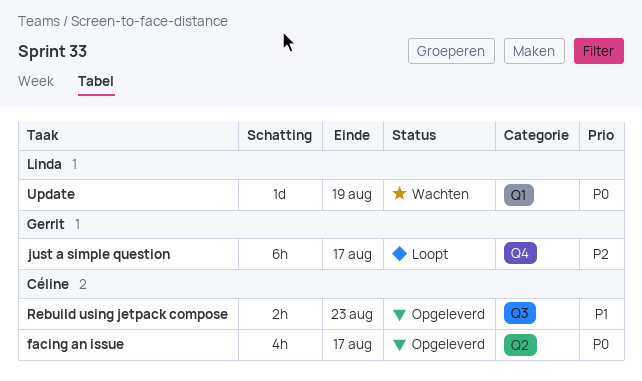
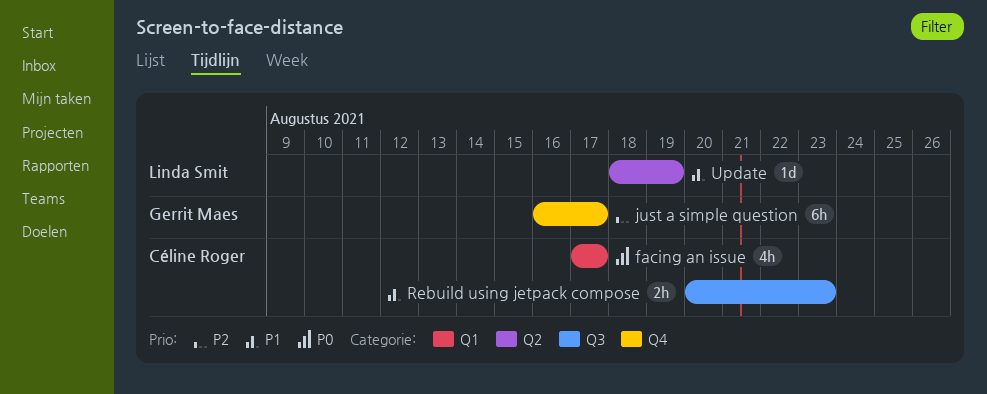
facing an issue, label: Q2 -> Q1
Update, priority: P0 -> P1
Update, label: Q1 -> Q2

